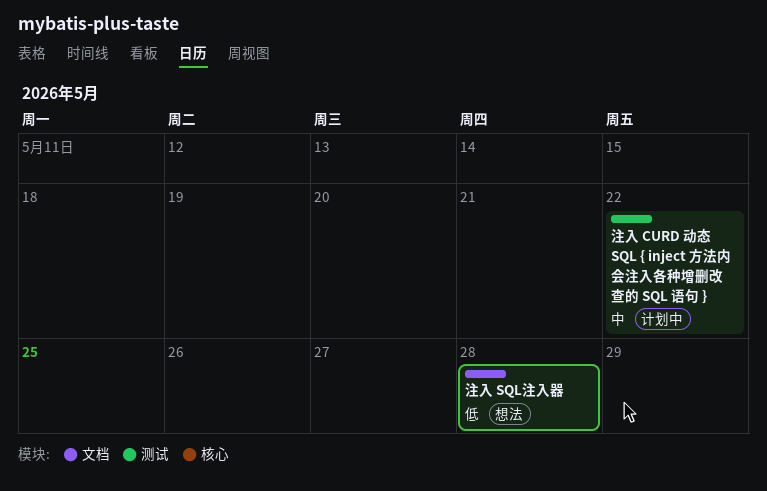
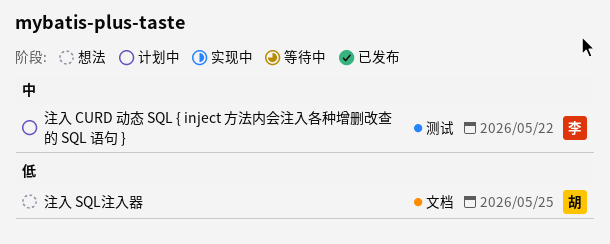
注入 SQL注入器, due: May 28 -> May 25

